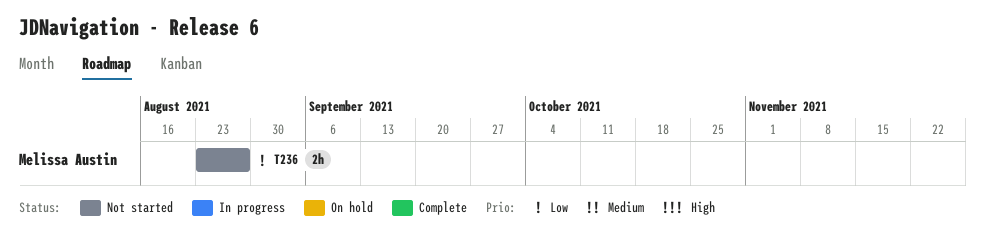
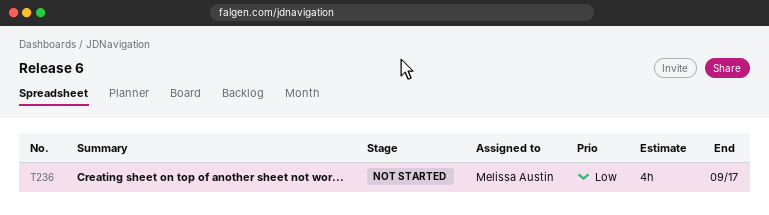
T236, estimate: 2h -> 4h
T236, due: Aug 27 -> Sep 17

